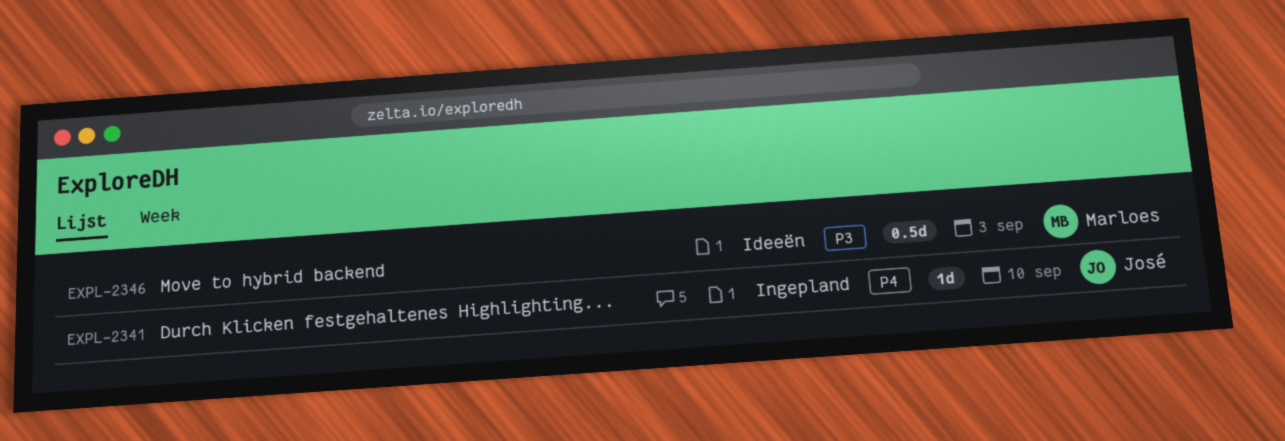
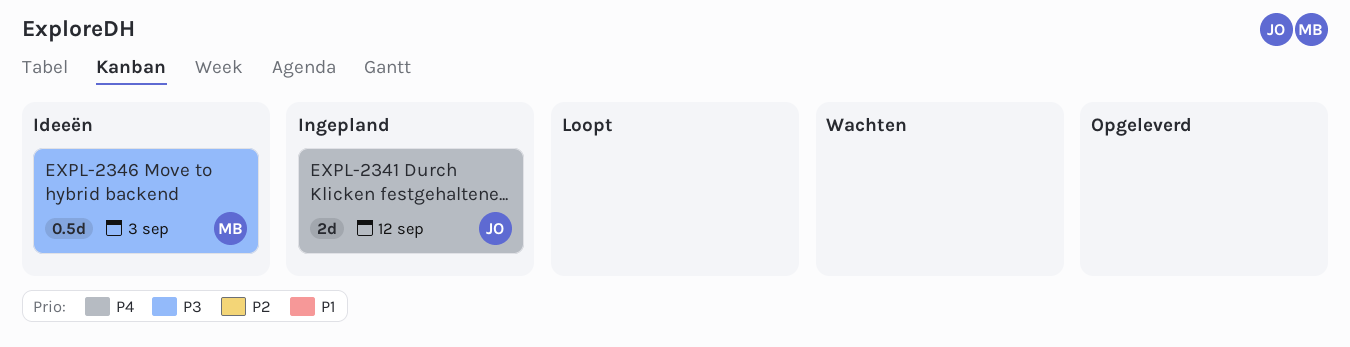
EXPL-2341, estimate: 1d -> 2d
EXPL-2341, due: Sep 10 -> Sep 12

